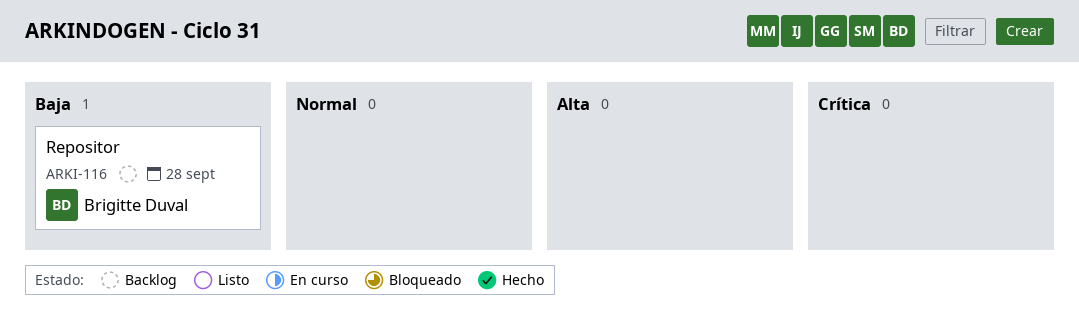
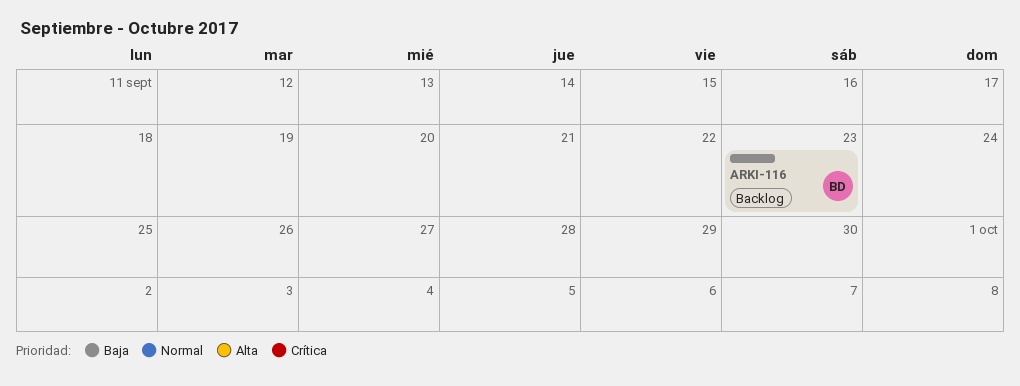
ARKI-116, due: Sep 28 -> Sep 23

